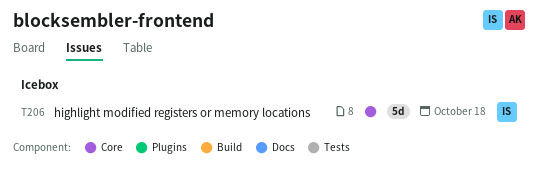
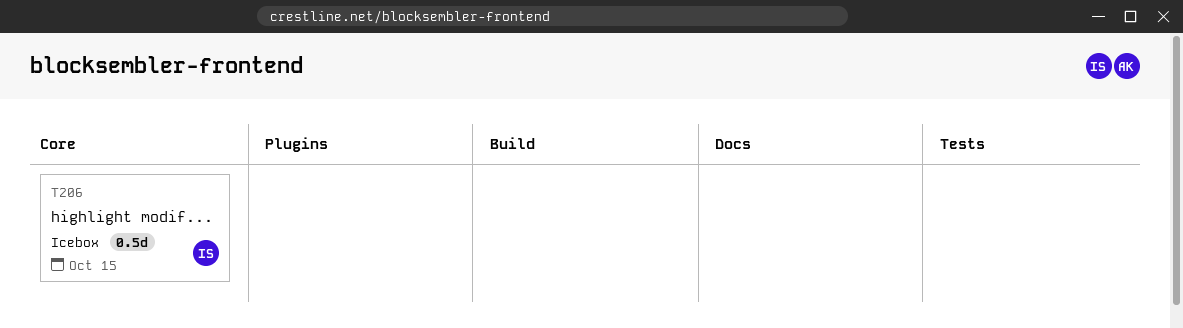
T206, estimate: 5d -> 0.5d
T206, due: Oct 18 -> Oct 15

